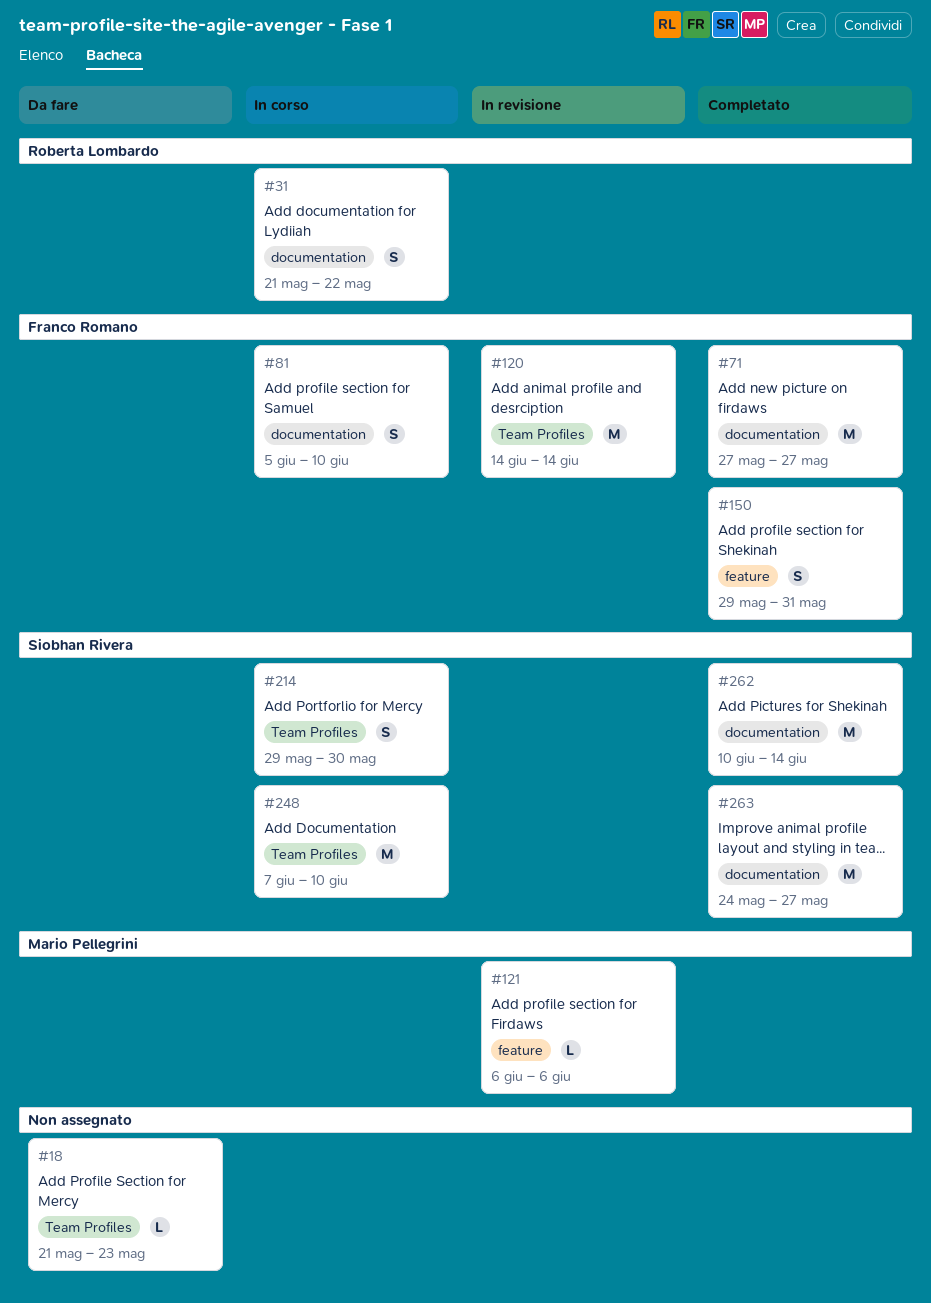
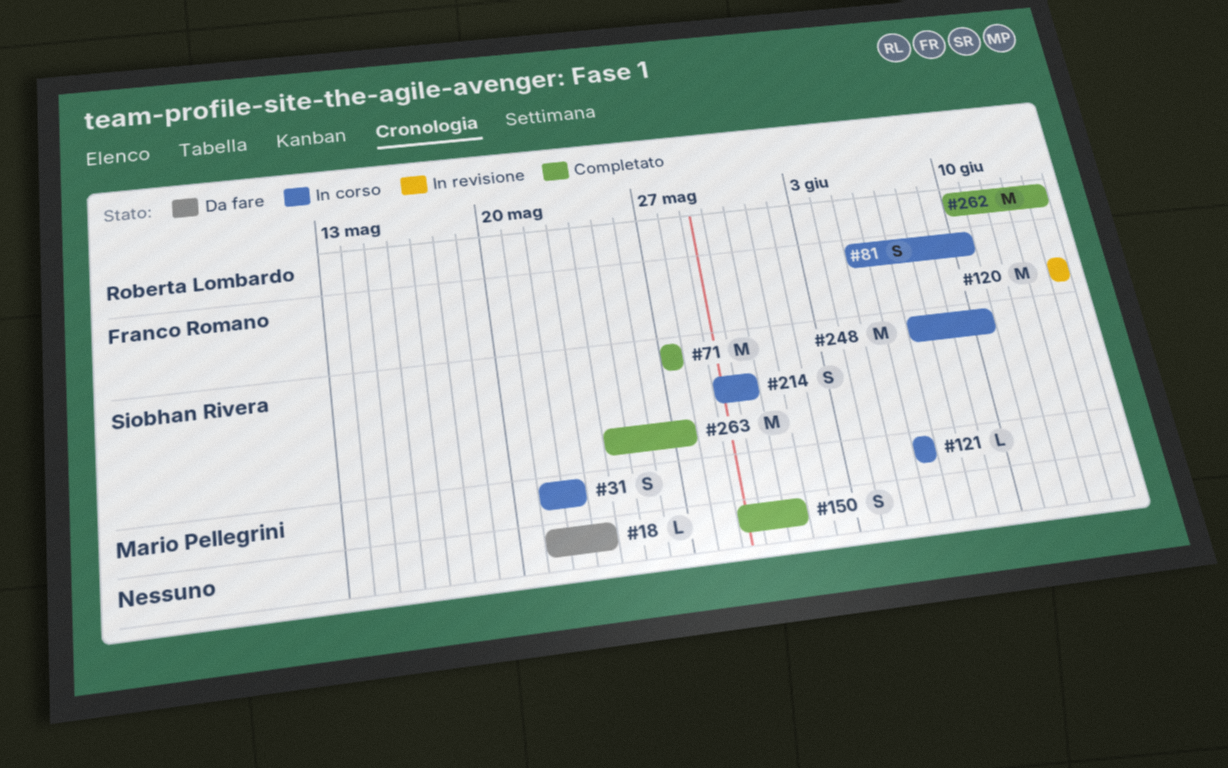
#31, owner: Roberta Lombardo -> Mario Pellegrini
#71, owner: Franco Romano -> Siobhan Rivera
#121, status: In revisione -> In corso
#150, owner: Franco Romano -> none
#262, owner: Siobhan Rivera -> Roberta Lombardo

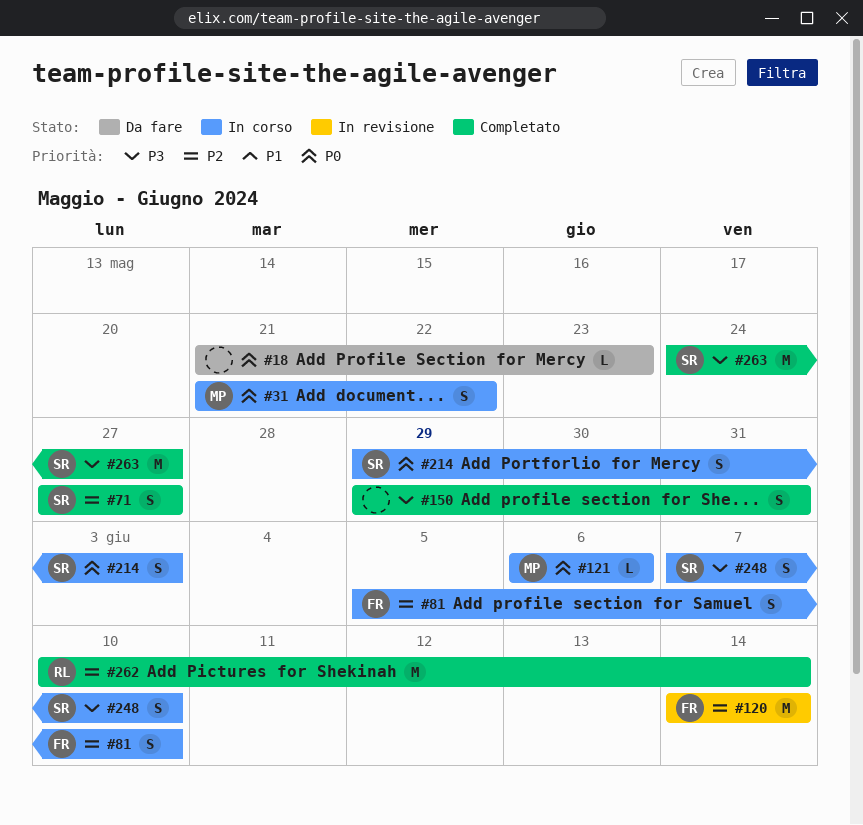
#71, estimate: M -> S
#214, due: May 30 -> Jun 3
#248, estimate: M -> S

